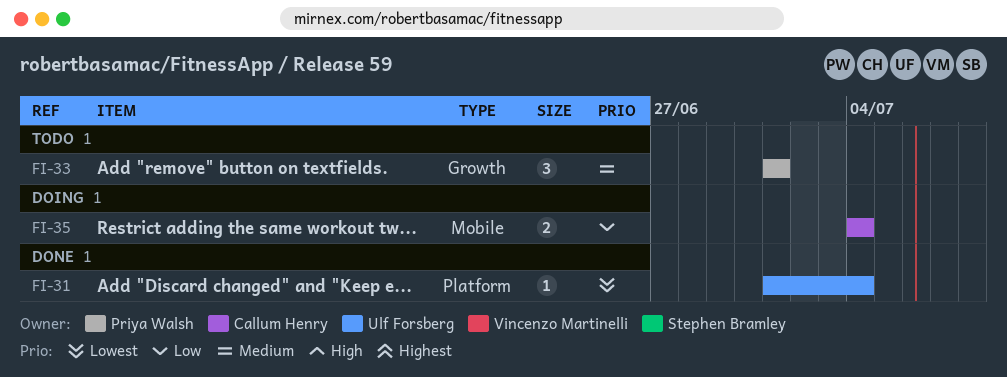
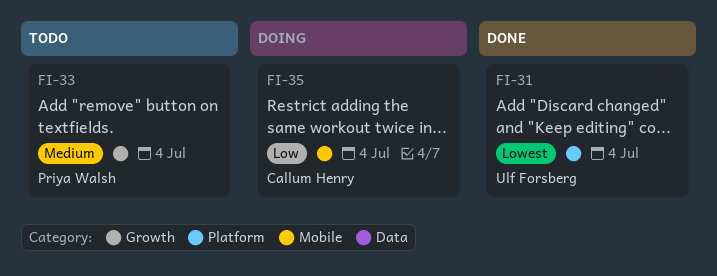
FI-33, due: Jul 1 -> Jul 4

